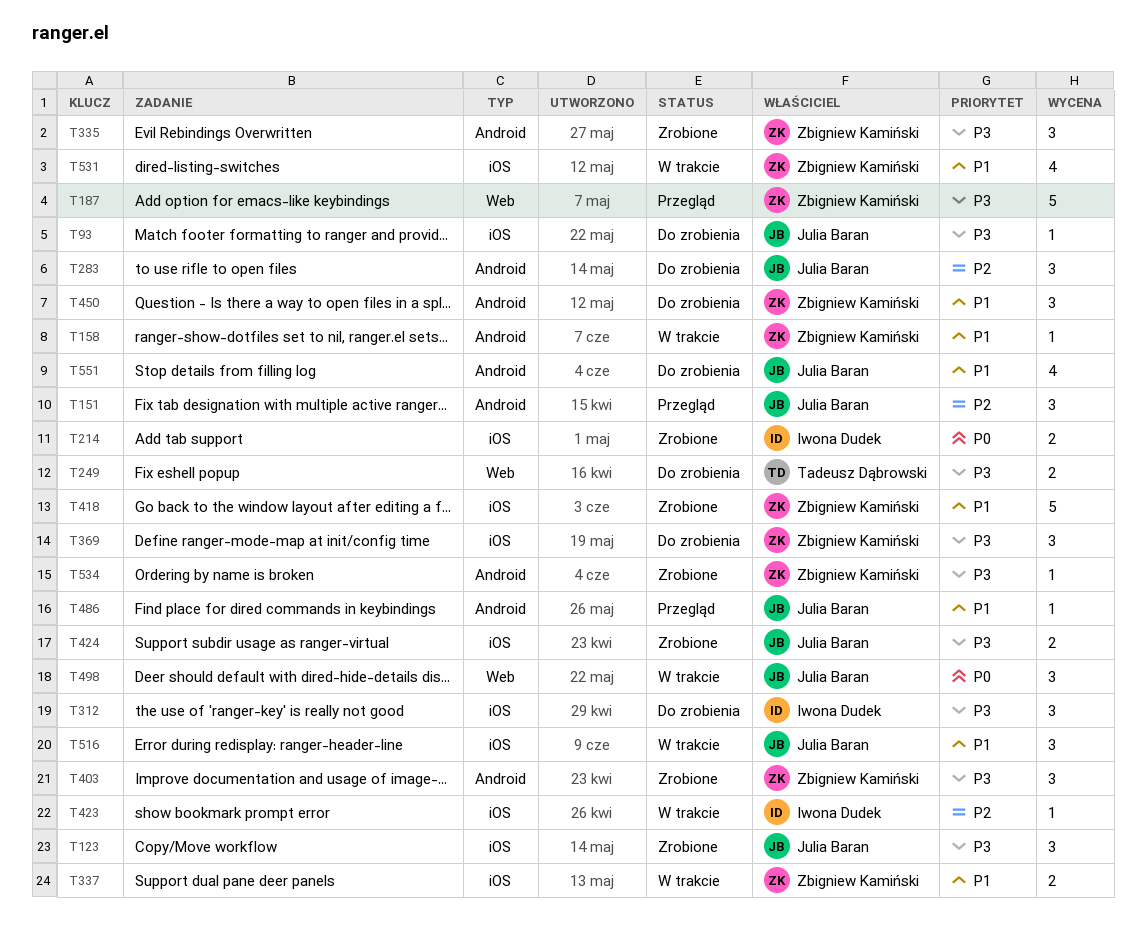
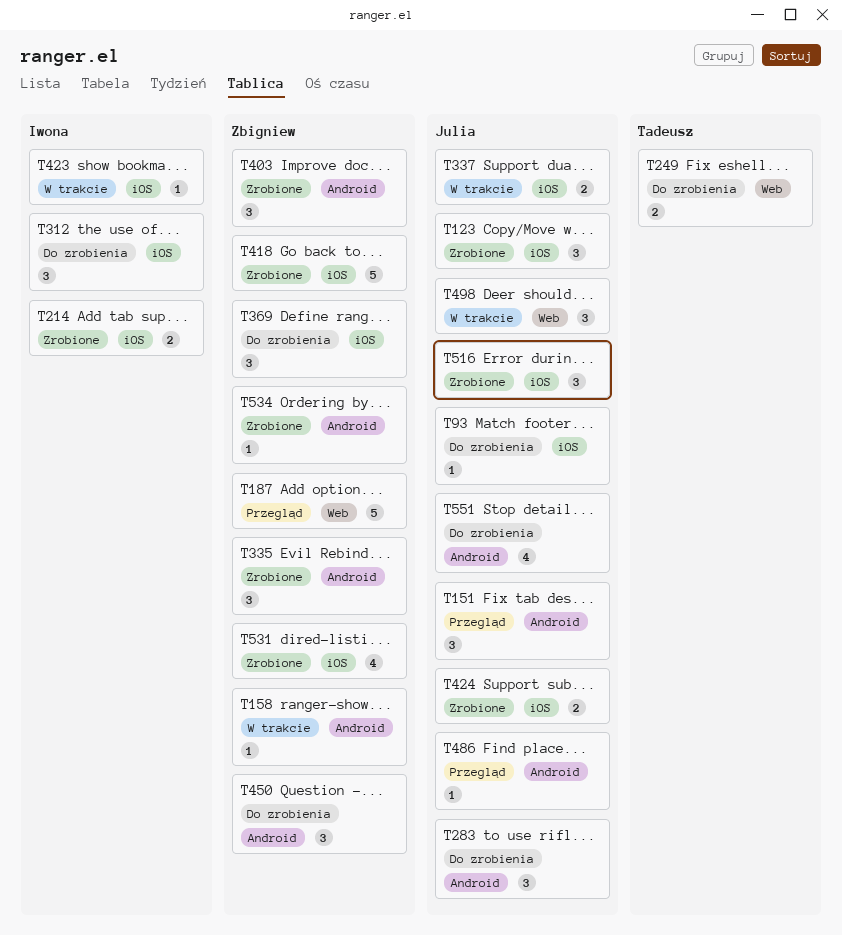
T337, owner: Zbigniew Kamiński -> Julia Baran
T516, status: W trakcie -> Zrobione
T531, status: W trakcie -> Zrobione

